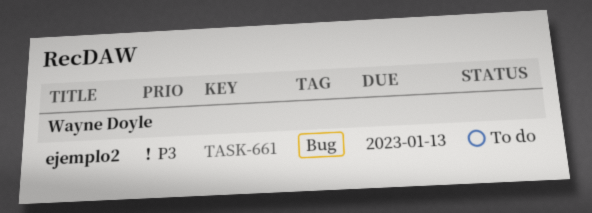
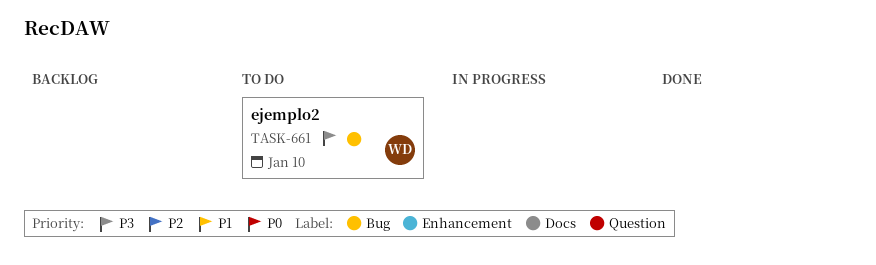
TASK-661, due: Jan 13 -> Jan 10

